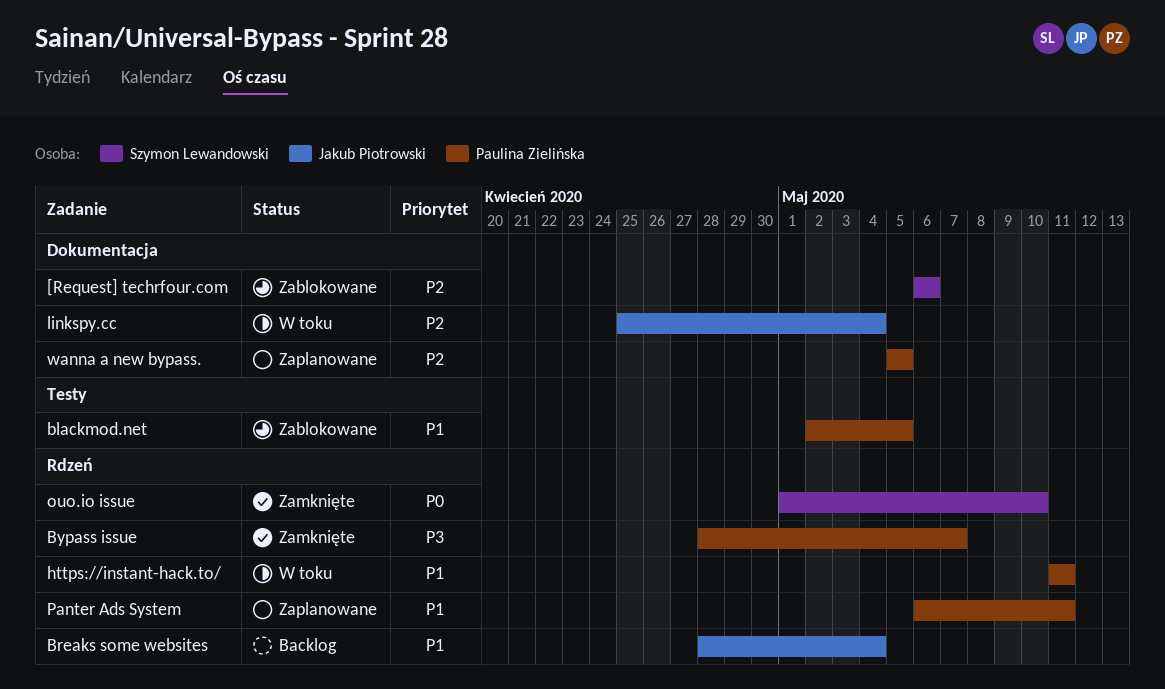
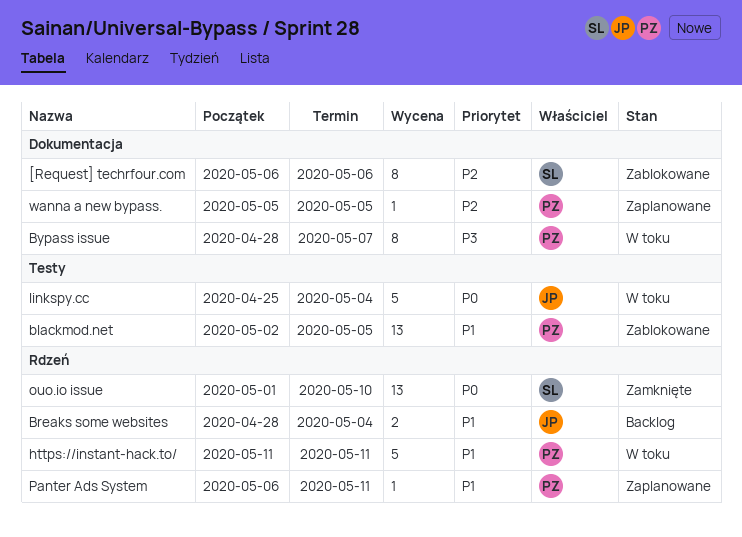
Bypass issue, status: Zamknięte -> W toku
Bypass issue, label: Rdzeń -> Dokumentacja
linkspy.cc, priority: P2 -> P0
linkspy.cc, label: Dokumentacja -> Testy

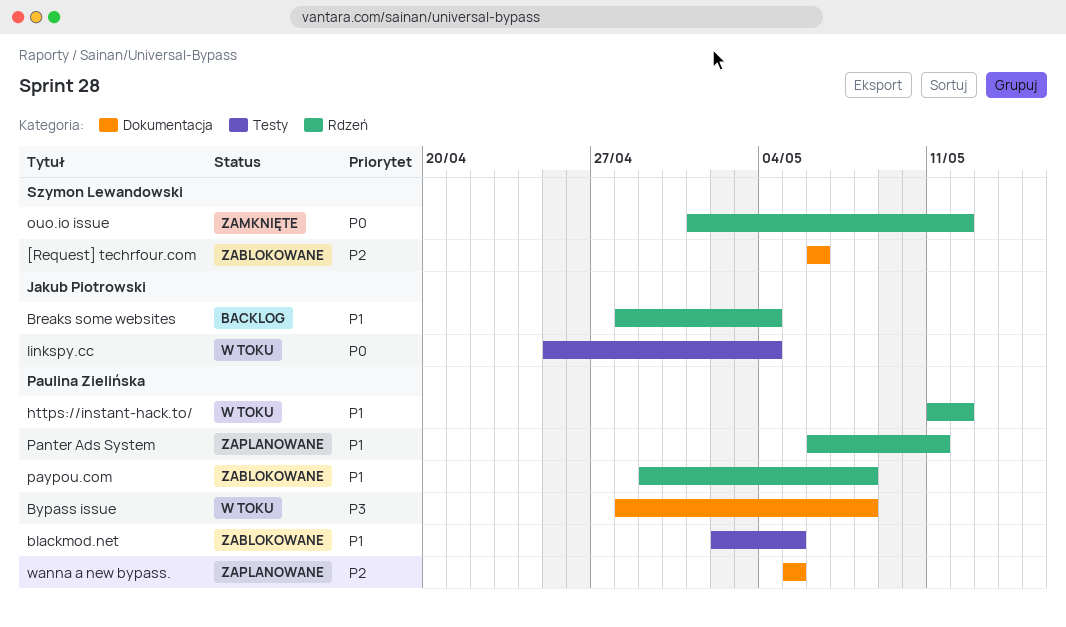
Bypass issue, due: May 7 -> May 8
https://instant-hack.to/, due: May 11 -> May 12
ouo.io issue, due: May 10 -> May 12
paypou.com: none -> present

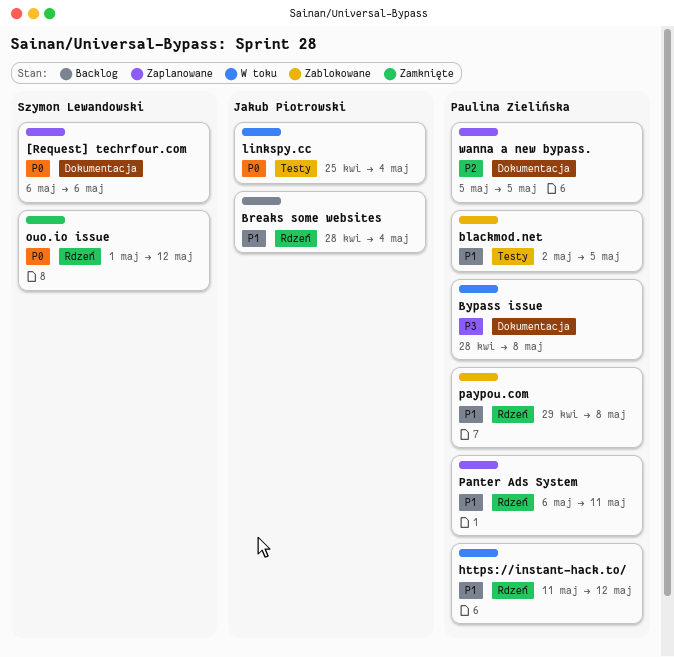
[Request] techrfour.com, status: Zablokowane -> Zaplanowane
[Request] techrfour.com, priority: P2 -> P0

